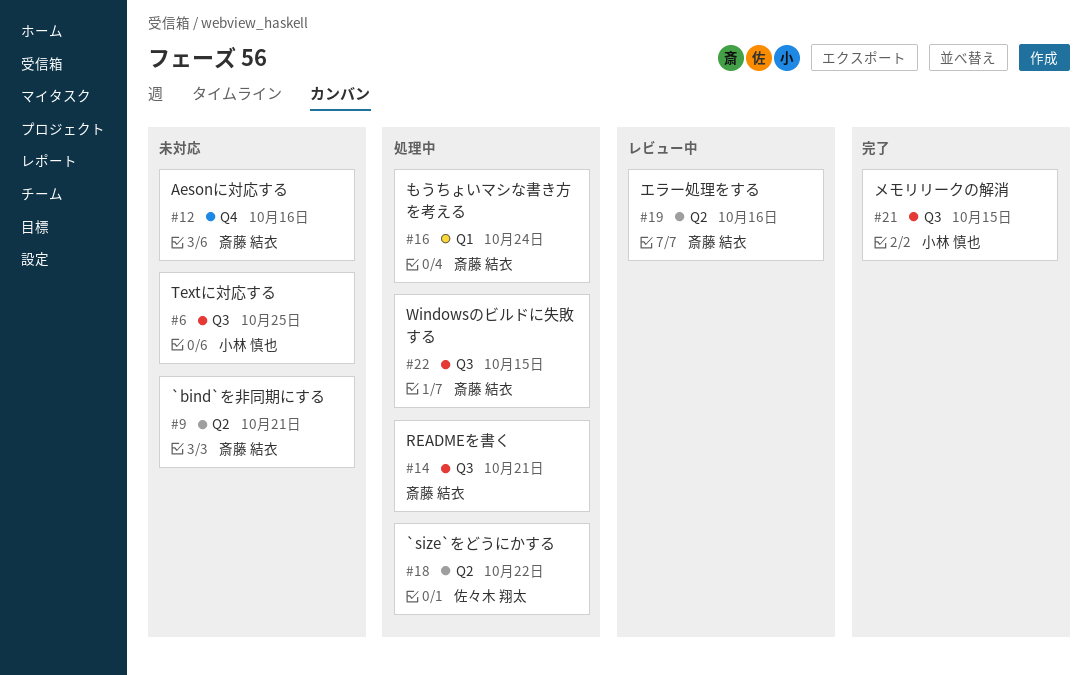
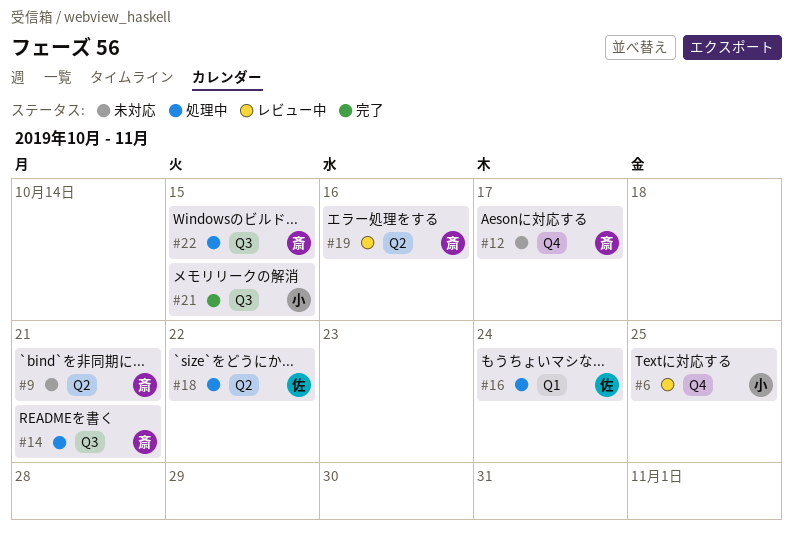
#6, status: 未対応 -> レビュー中
#6, label: Q3 -> Q4
#12, due: Oct 16 -> Oct 17
#16, owner: 斎藤 結衣 -> 佐々木 翔太

